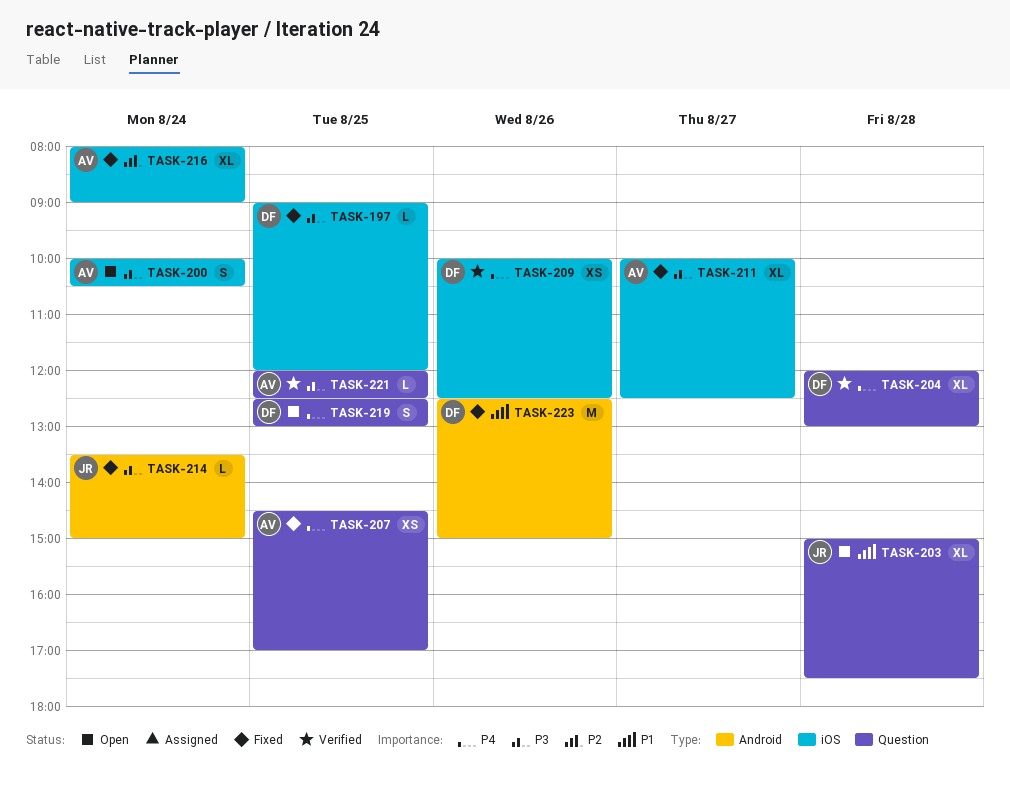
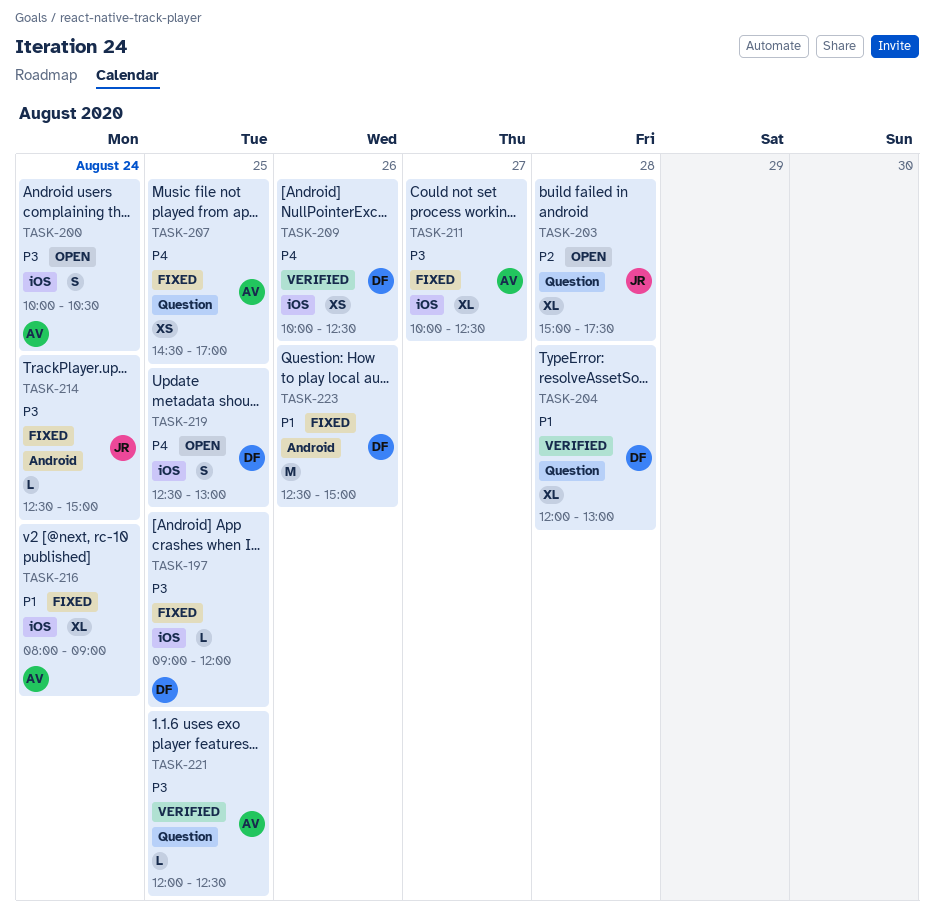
TASK-203, priority: P1 -> P2
TASK-204, priority: P4 -> P1
TASK-214, begins: 13:30 -> 12:30
TASK-216, priority: P2 -> P1
TASK-219, label: Question -> iOS

